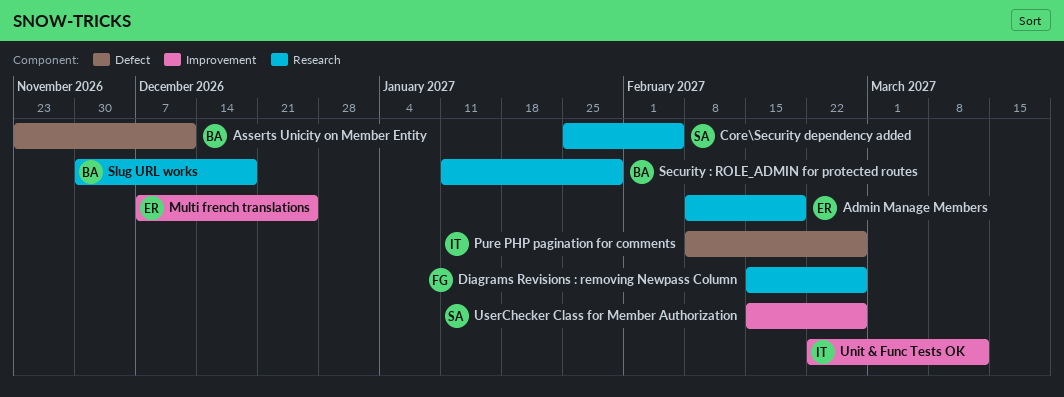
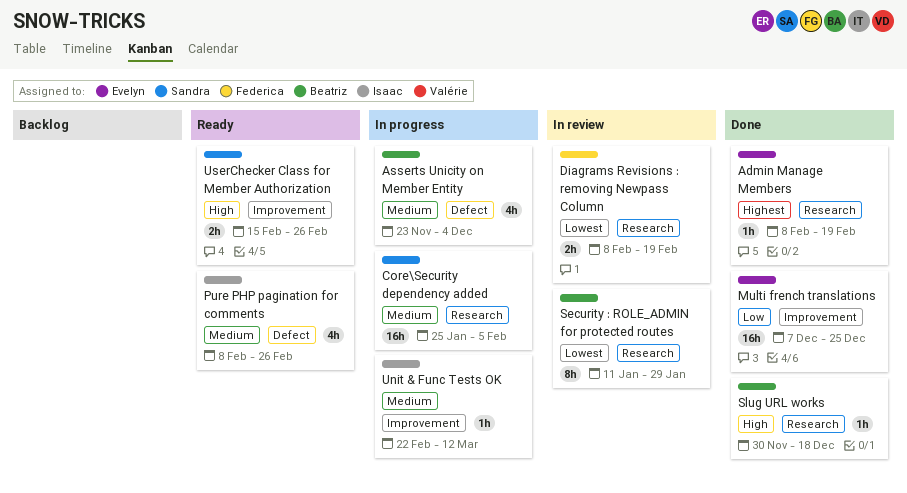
Asserts Unicity on Member Entity, due: Dec 11 -> Dec 4
Diagrams Revisions : removing Newpass Column, start: Feb 15 -> Feb 8
Diagrams Revisions : removing Newpass Column, due: Feb 26 -> Feb 19

